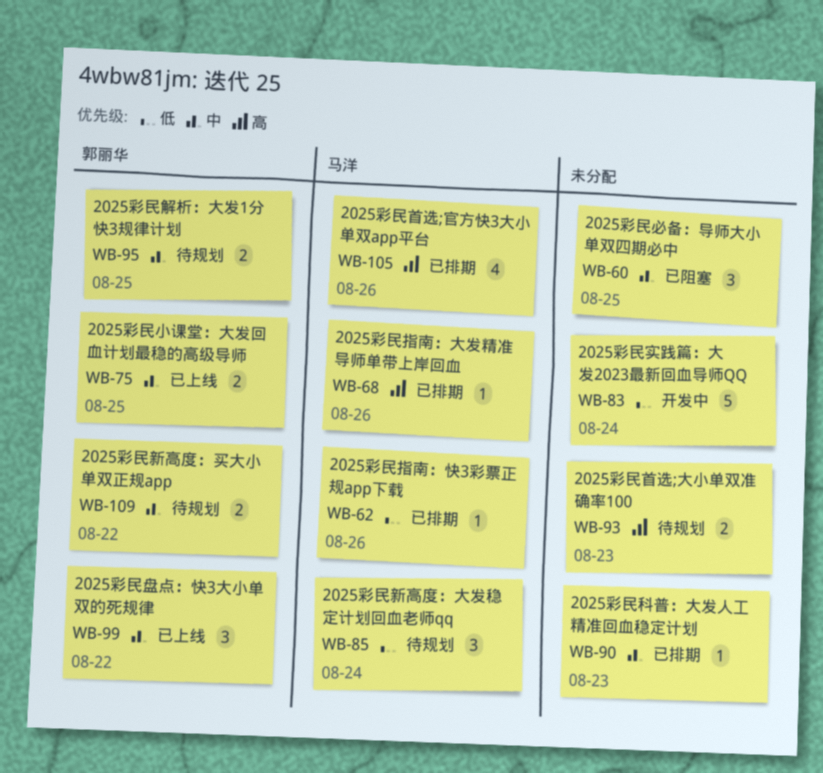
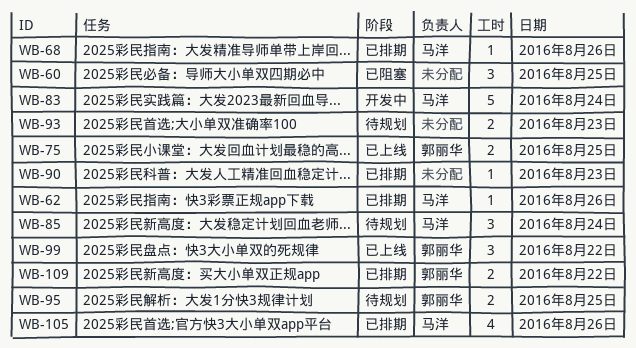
WB-83, owner: none -> 马洋
WB-109, status: 待规划 -> 已排期

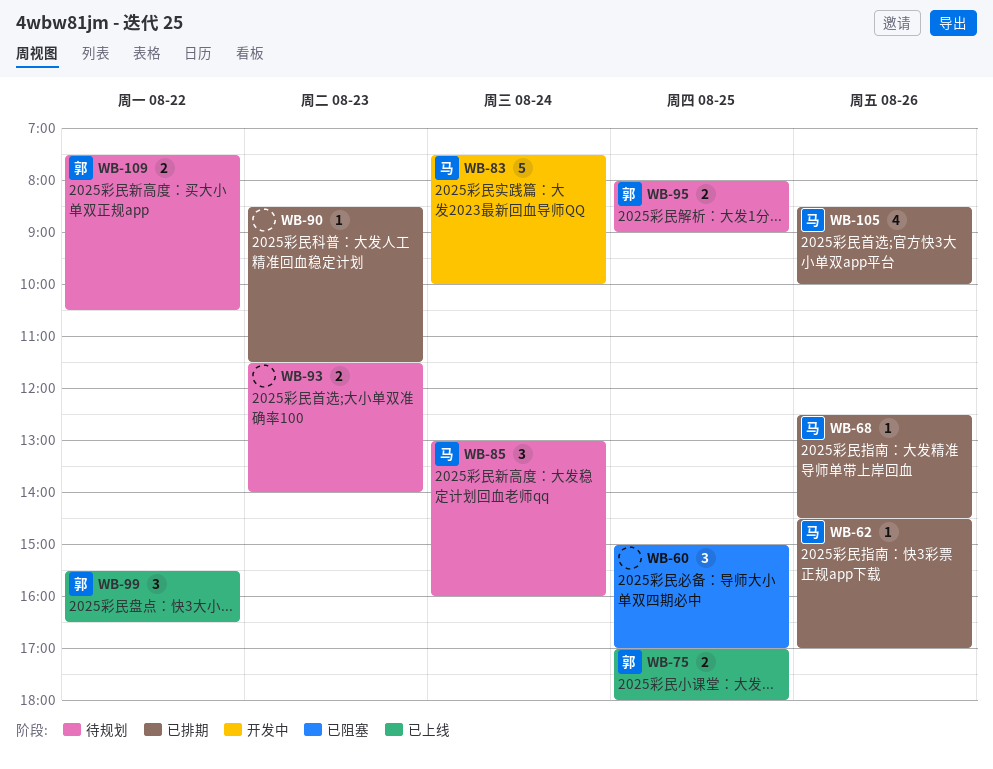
WB-109, status: 已排期 -> 待规划

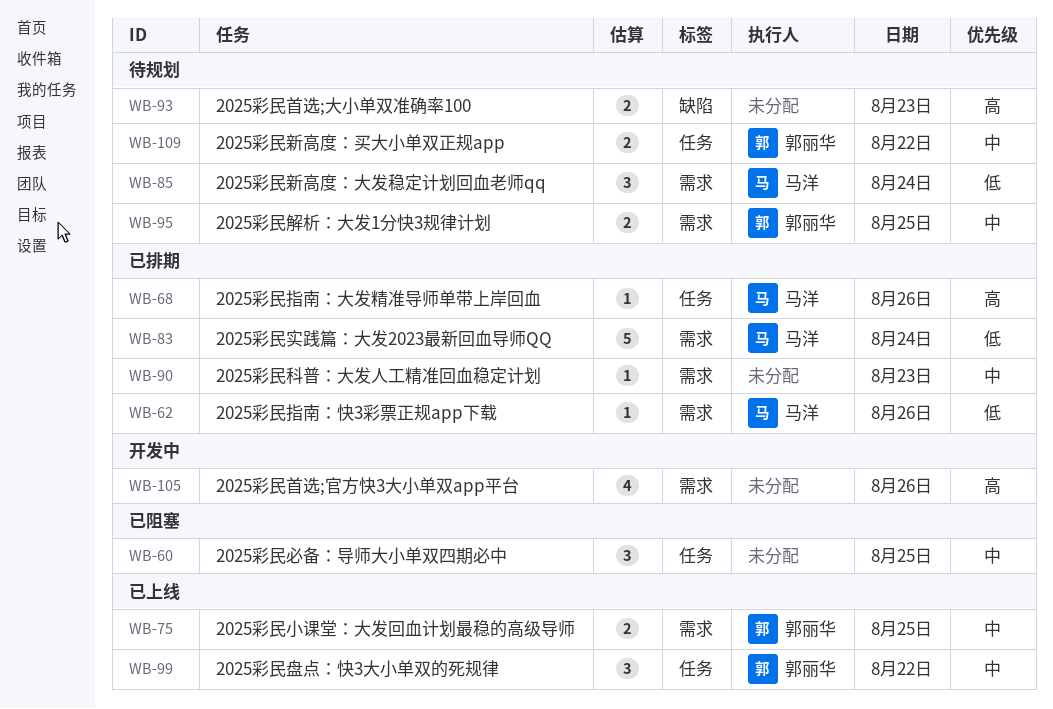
WB-83, status: 开发中 -> 已排期
WB-105, status: 已排期 -> 开发中
WB-105, owner: 马洋 -> none

